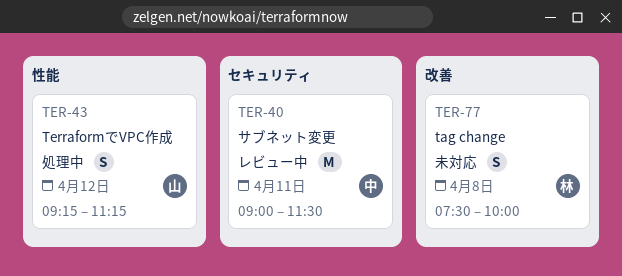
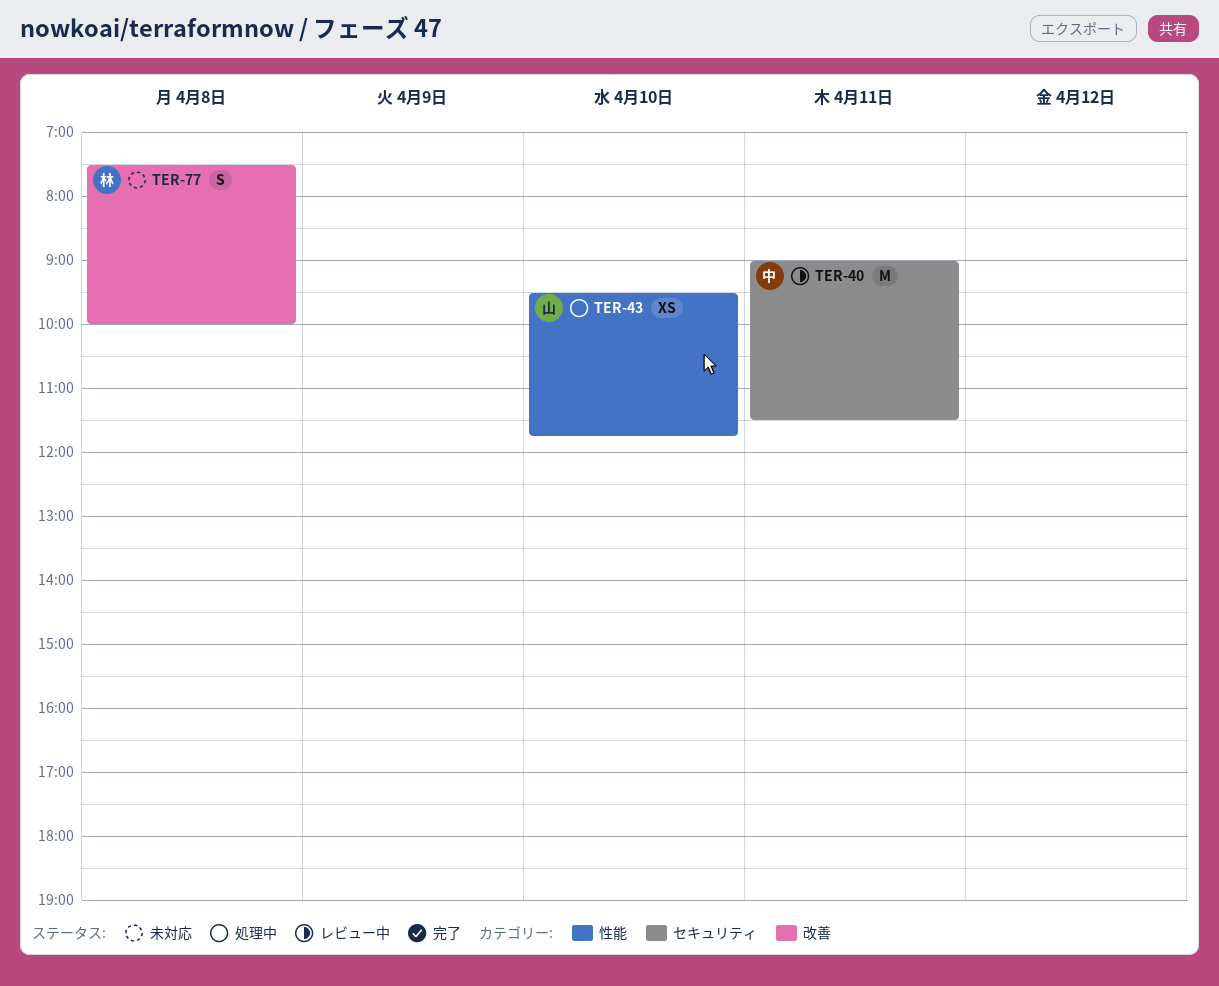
TER-43, estimate: S -> XS
TER-43, day: Apr 12 -> Apr 10
TER-43, begins: 09:15 -> 09:30
TER-43, ends: 11:15 -> 11:45

